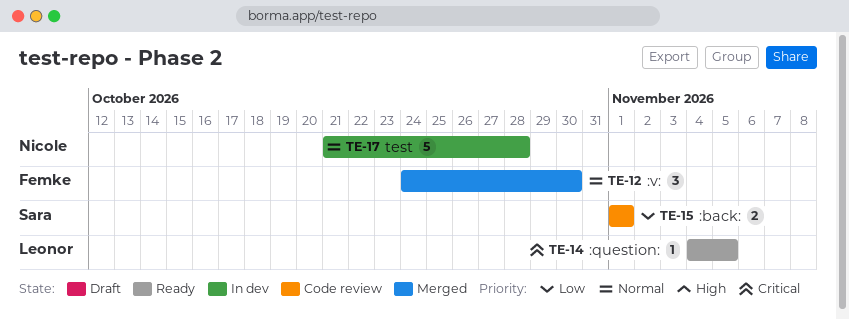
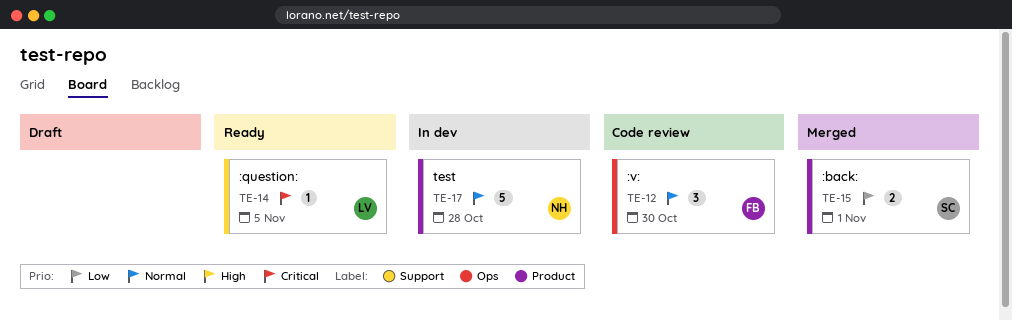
TE-12, status: Merged -> Code review
TE-15, status: Code review -> Merged

